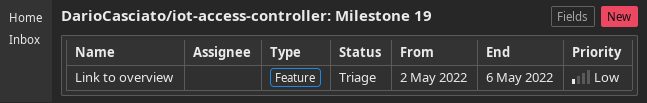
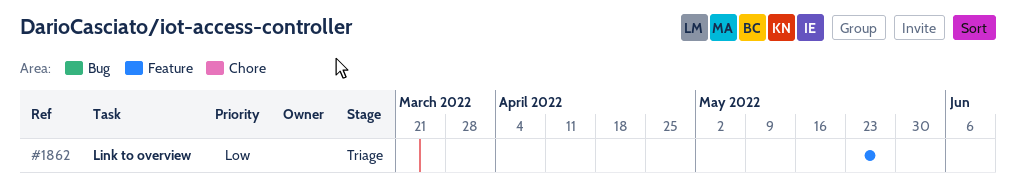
Link to overview, start: May 2 -> May 23
Link to overview, due: May 6 -> May 27

